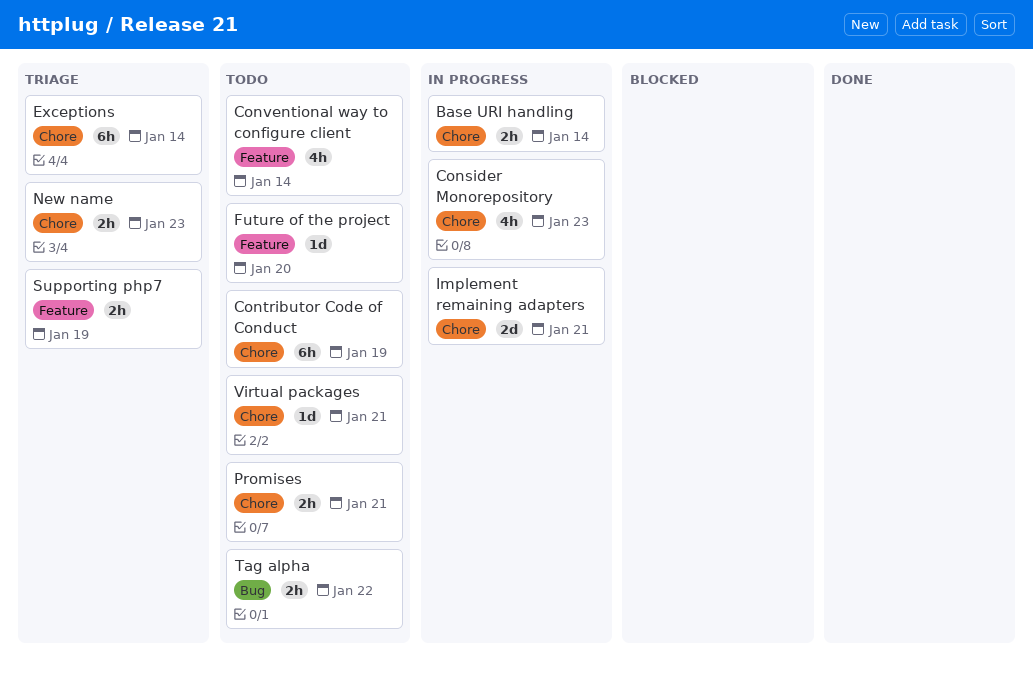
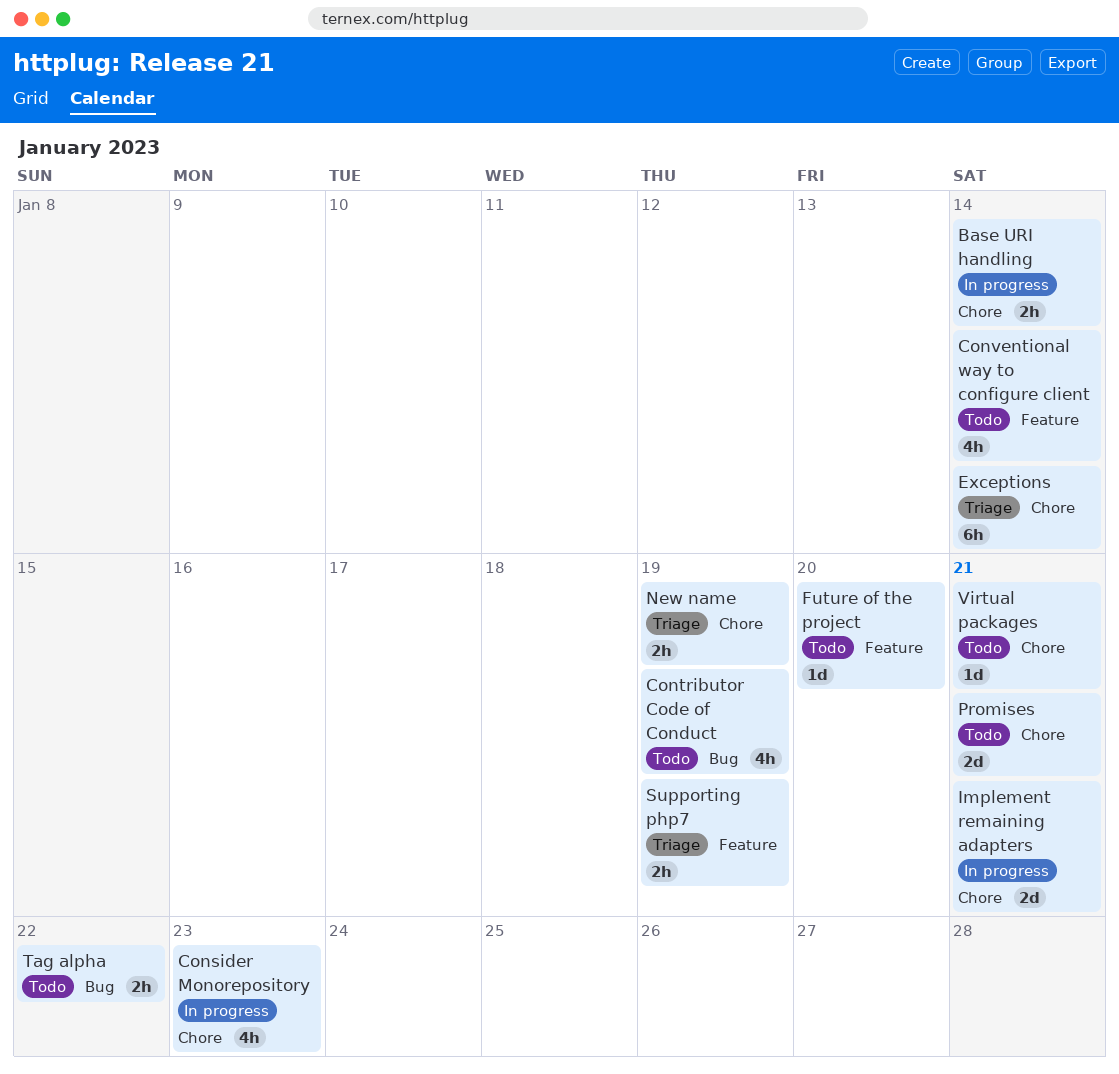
Contributor Code of Conduct, label: Chore -> Bug
Contributor Code of Conduct, estimate: 6h -> 4h
New name, due: Jan 23 -> Jan 19
Promises, estimate: 2h -> 2d

